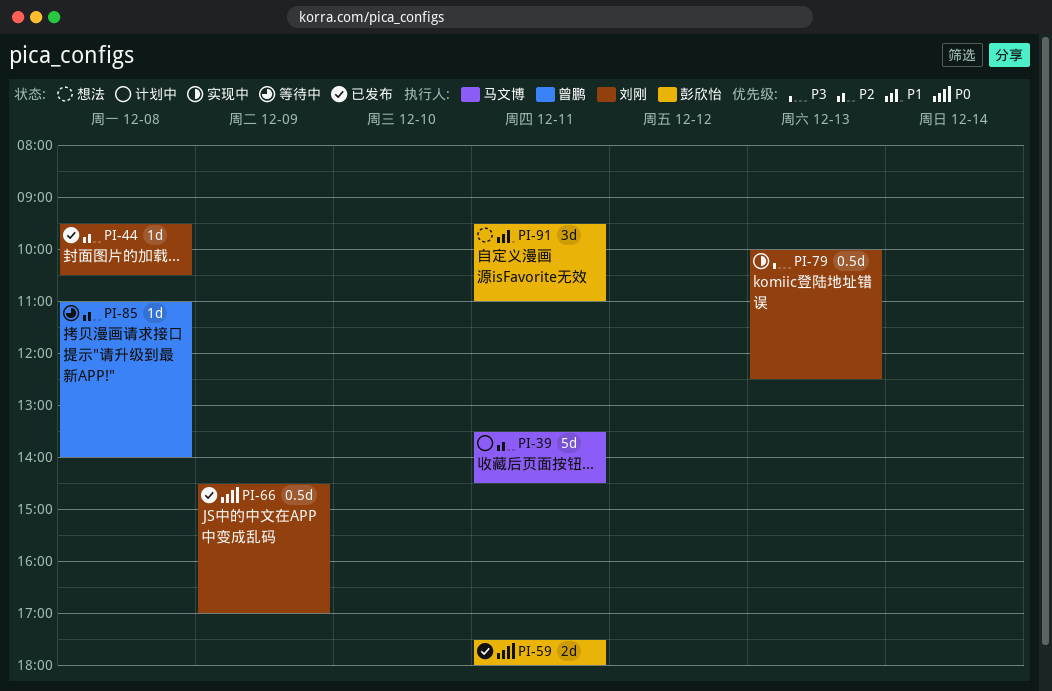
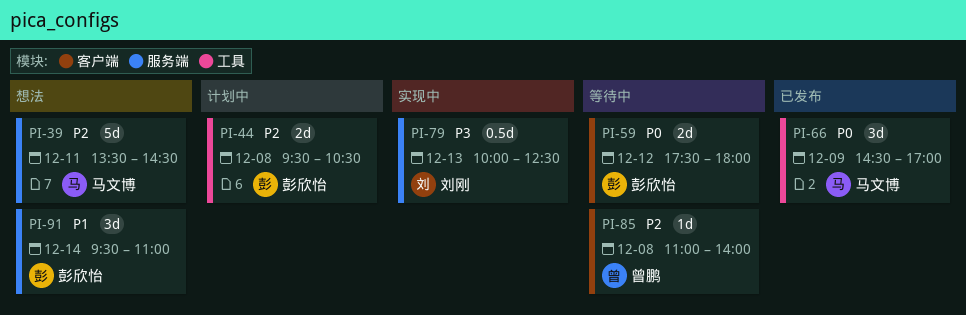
PI-39, status: 计划中 -> 想法
PI-44, status: 已发布 -> 计划中
PI-44, owner: 刘刚 -> 彭欣怡
PI-44, estimate: 1d -> 2d
PI-59, status: 已发布 -> 等待中
PI-59, day: Dec 11 -> Dec 12
PI-66, owner: 刘刚 -> 马文博
PI-66, estimate: 0.5d -> 3d
PI-91, day: Dec 11 -> Dec 14

